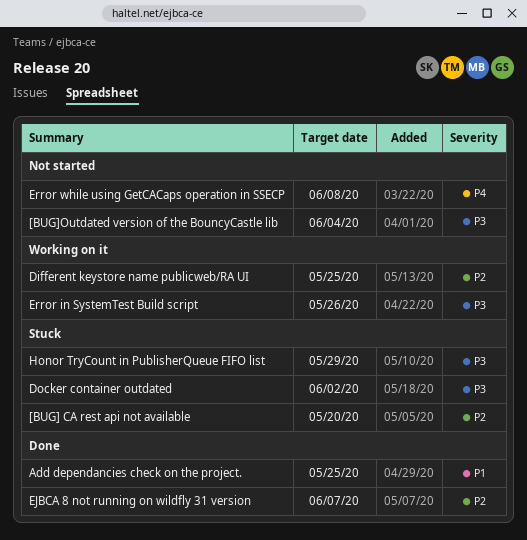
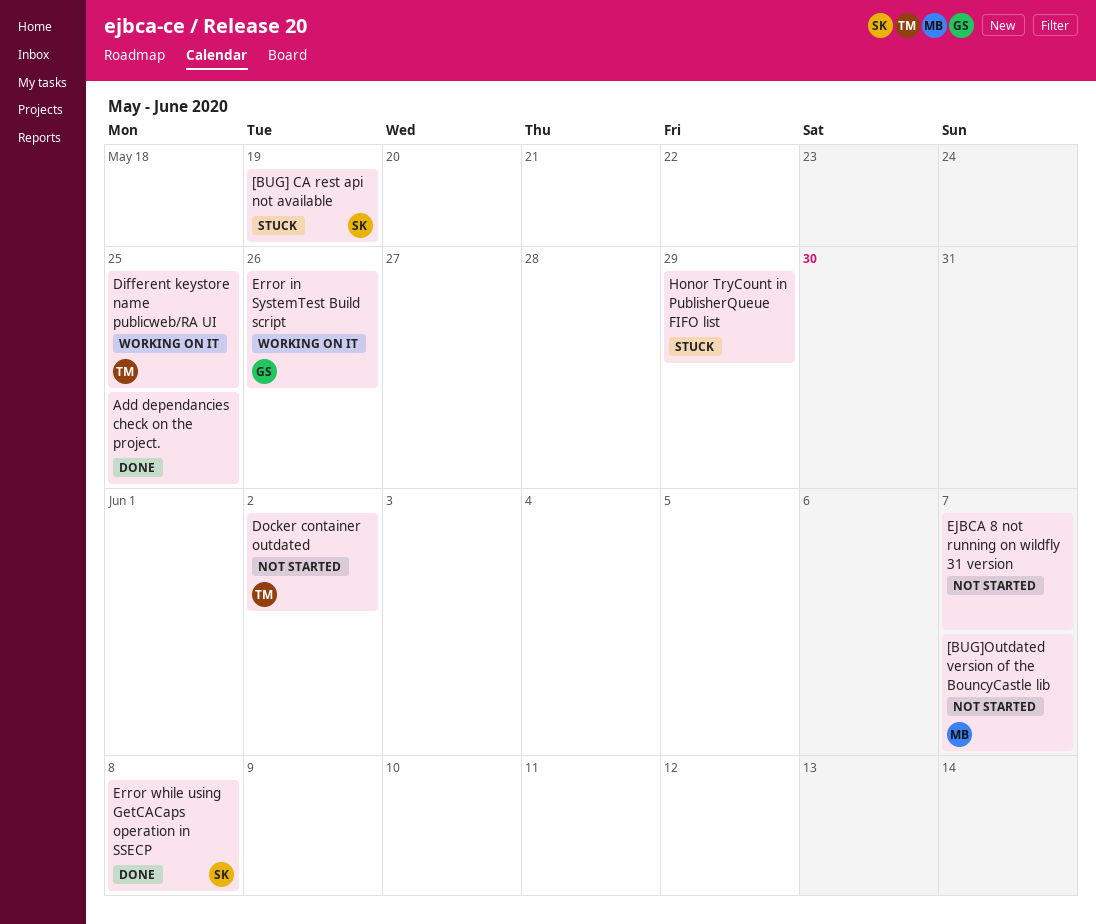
[BUG] CA rest api not available, due: May 20 -> May 19
[BUG]Outdated version of the BouncyCastle lib, due: Jun 4 -> Jun 7
Docker container outdated, status: Stuck -> Not started
EJBCA 8 not running on wildfly 31 version, status: Done -> Not started
Error while using GetCACaps operation in SSECP, status: Not started -> Done

